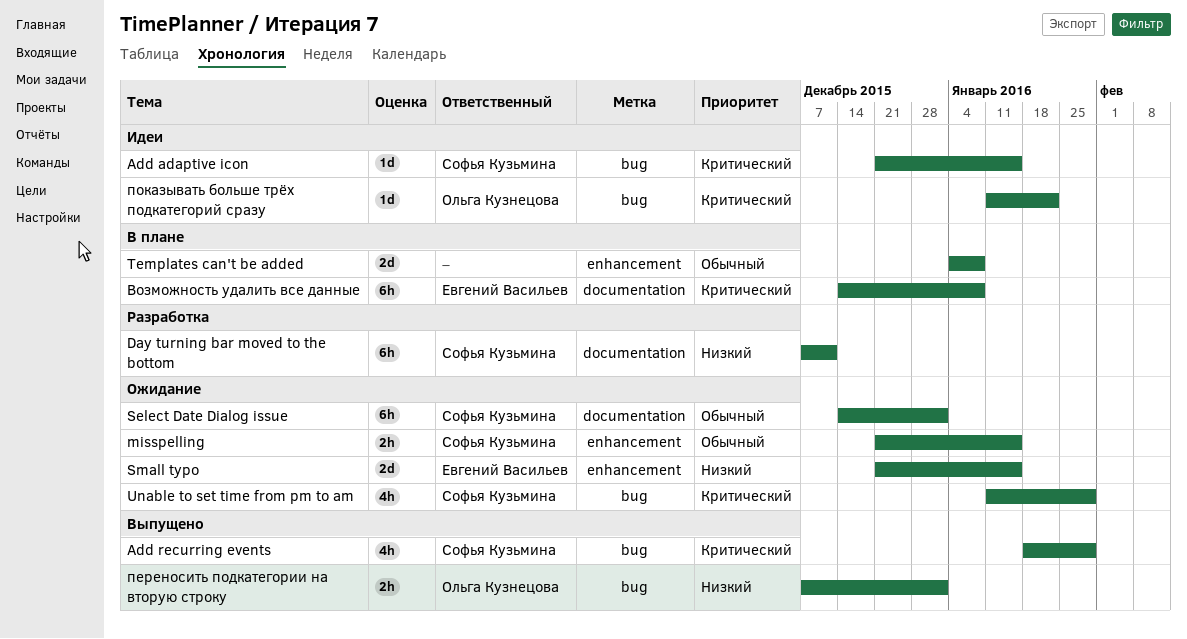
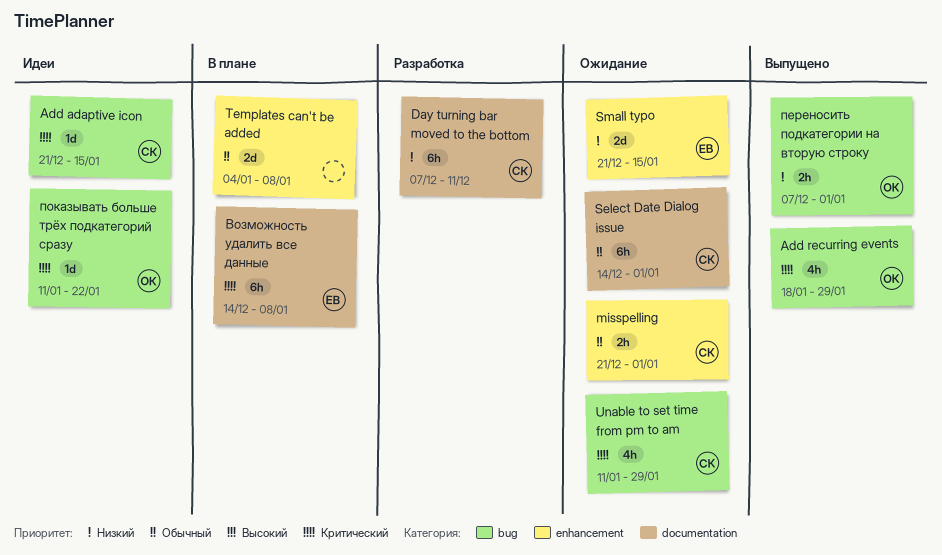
Add recurring events, owner: Софья Кузьмина -> Ольга Кузнецова
misspelling, due: Jan 15 -> Jan 1

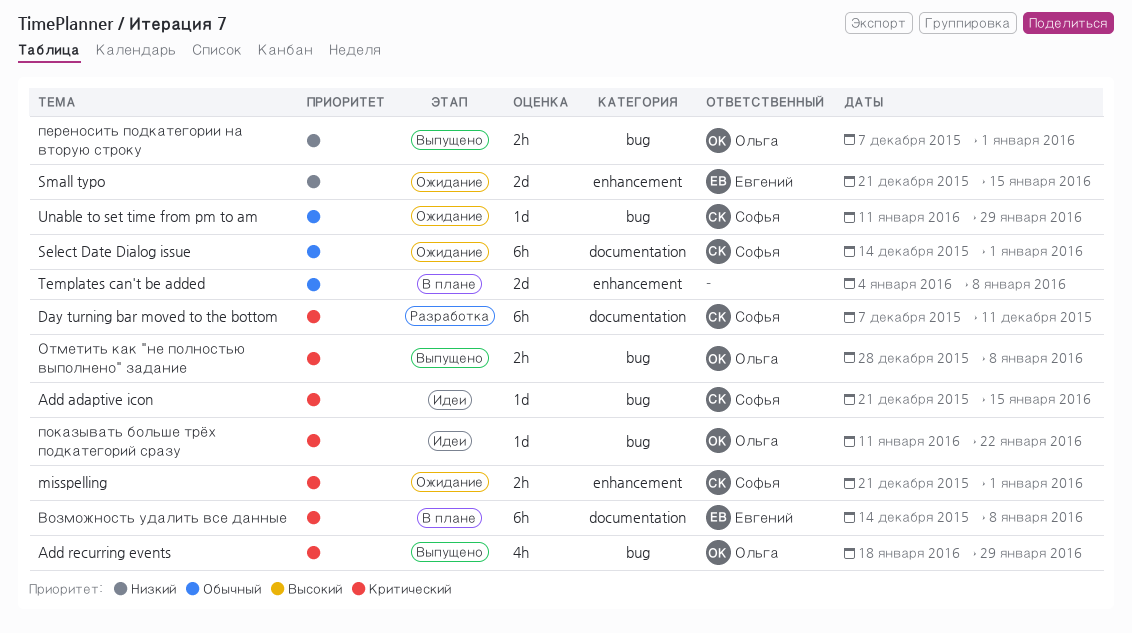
Day turning bar moved to the bottom, priority: Низкий -> Критический
misspelling, priority: Обычный -> Критический
Unable to set time from pm to am, priority: Критический -> Обычный
Unable to set time from pm to am, estimate: 4h -> 1d
Отметить как "не полностью выполнено" задание: none -> present

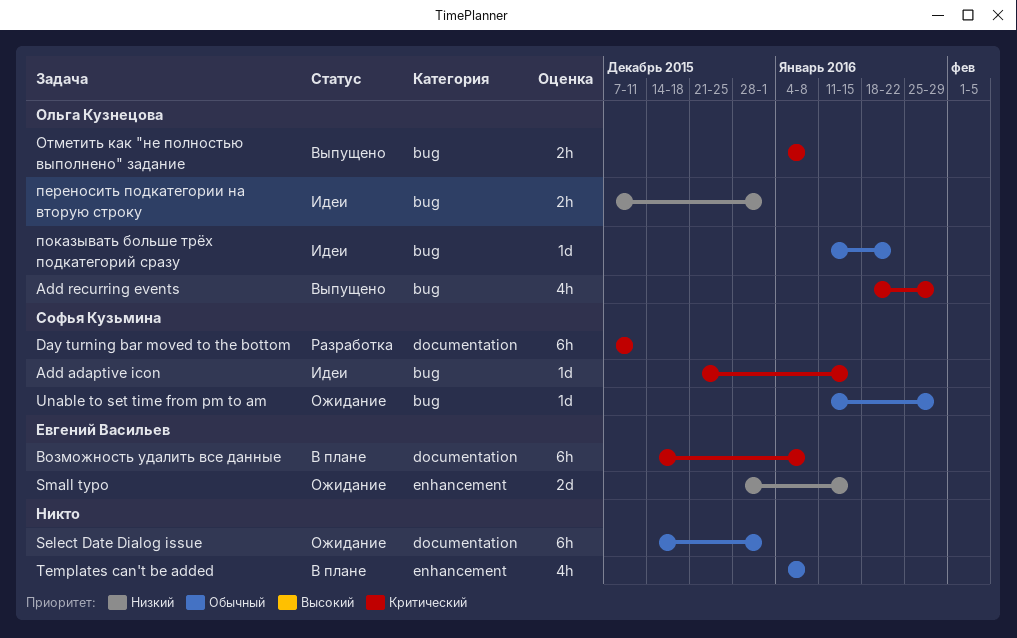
misspelling: present -> none
Select Date Dialog issue, owner: Софья Кузьмина -> none
Small typo, start: Dec 21 -> Dec 28
Templates can't be added, estimate: 2d -> 4h
Отметить как "не полностью выполнено" задание, start: Dec 28 -> Jan 4
переносить подкатегории на вторую строку, status: Выпущено -> Идеи
показывать больше трёх подкатегорий сразу, priority: Критический -> Обычный

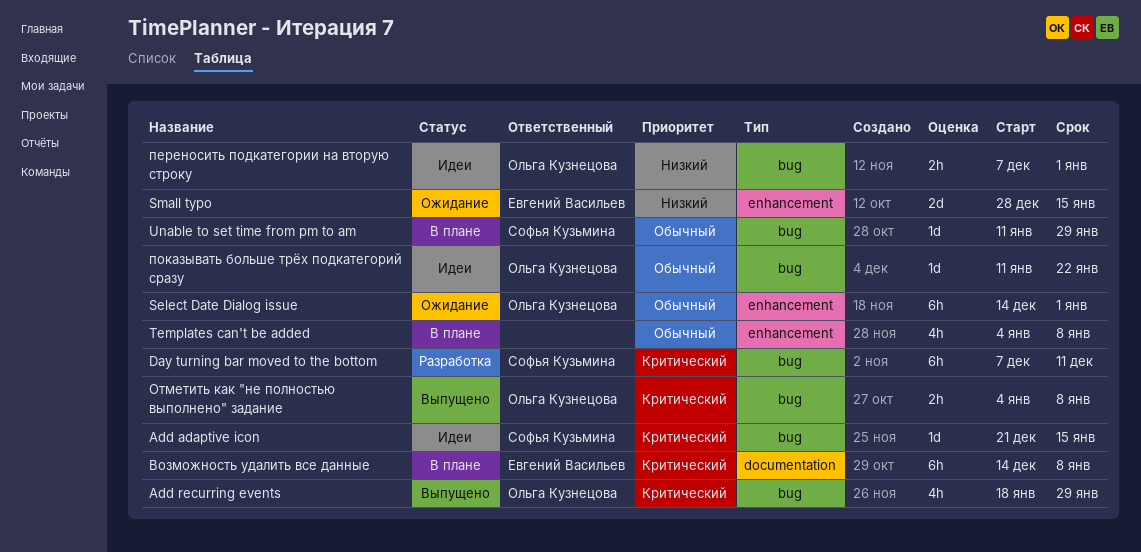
Day turning bar moved to the bottom, label: documentation -> bug
Select Date Dialog issue, owner: none -> Ольга Кузнецова
Select Date Dialog issue, label: documentation -> enhancement
Unable to set time from pm to am, status: Ожидание -> В плане

